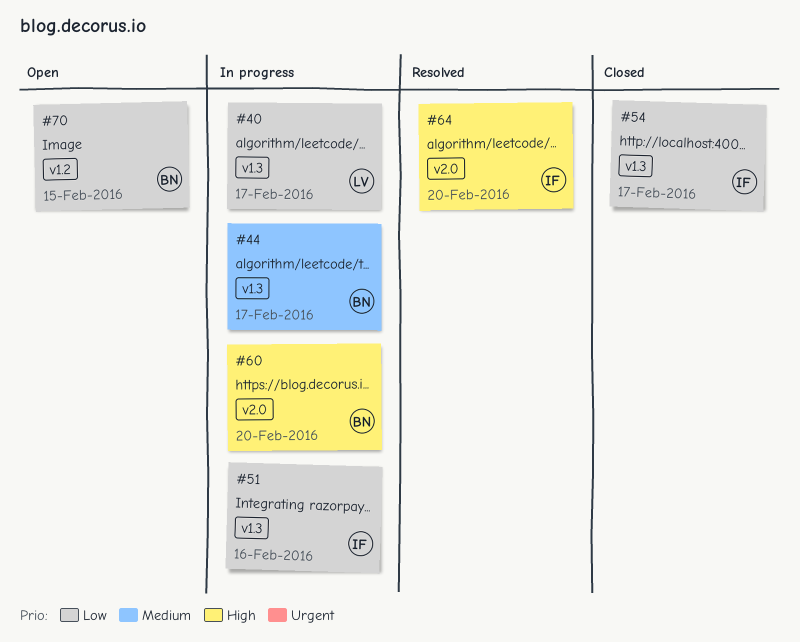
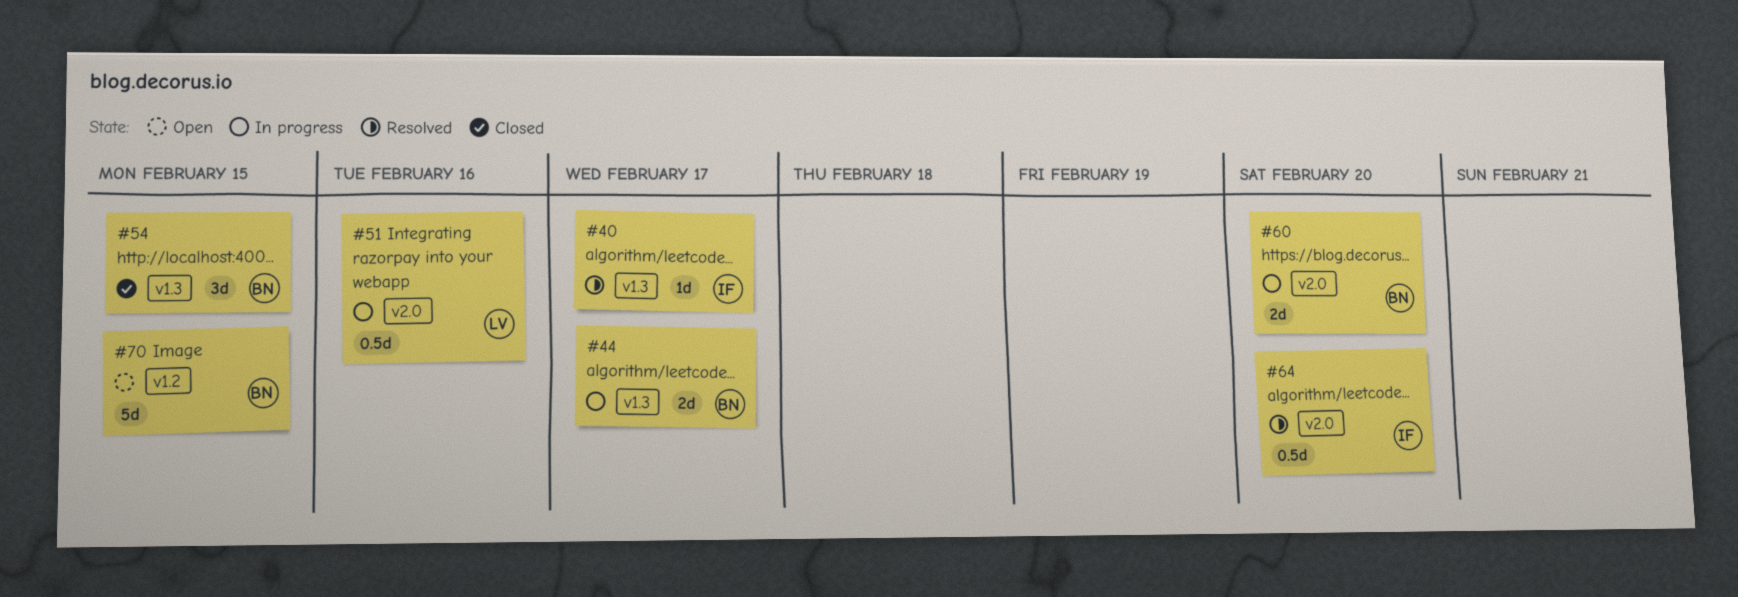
#40, status: In progress -> Resolved
#40, owner: LV -> IF
#51, owner: IF -> LV
#51, label: v1.3 -> v2.0
#54, owner: IF -> BN
#54, due: Feb 17 -> Feb 15

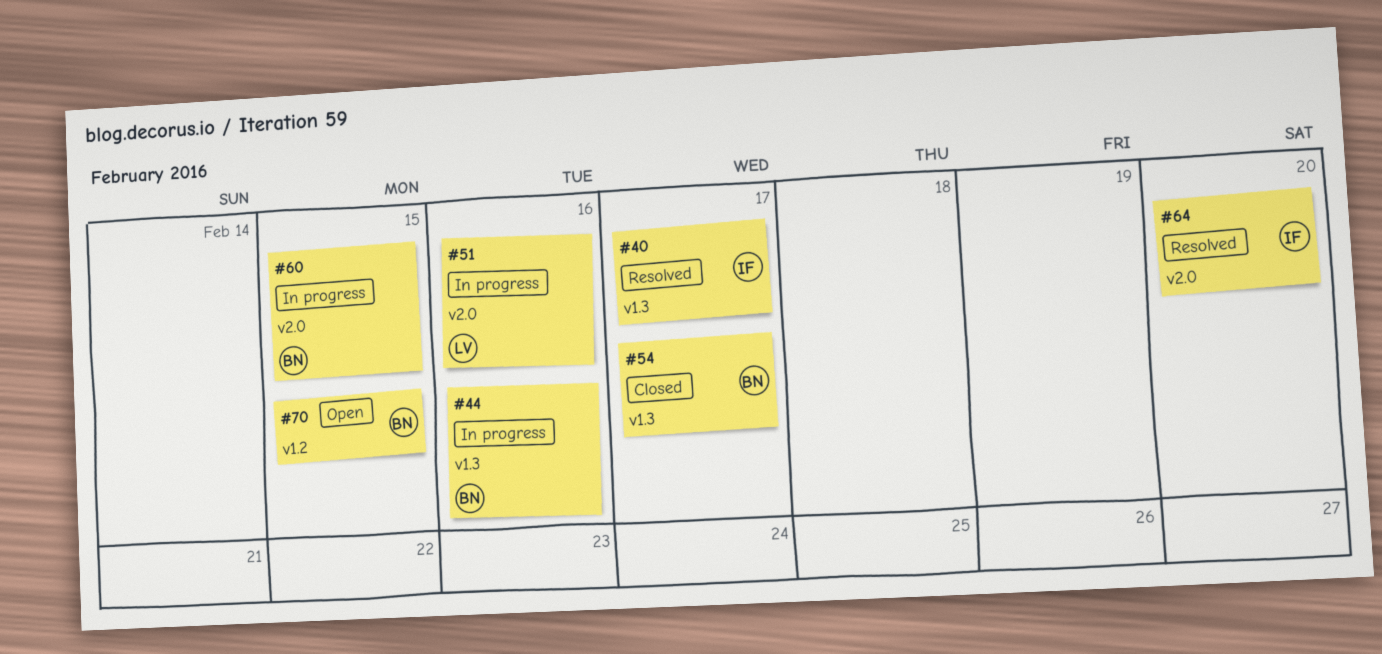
#44, due: Feb 17 -> Feb 16
#54, due: Feb 15 -> Feb 17
#60, due: Feb 20 -> Feb 15

